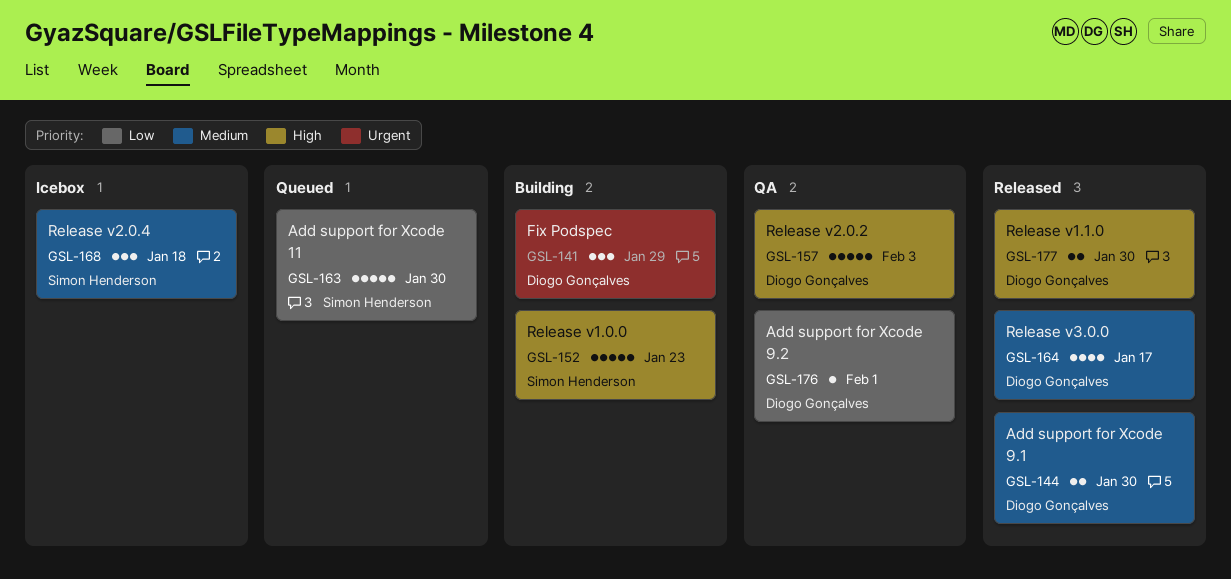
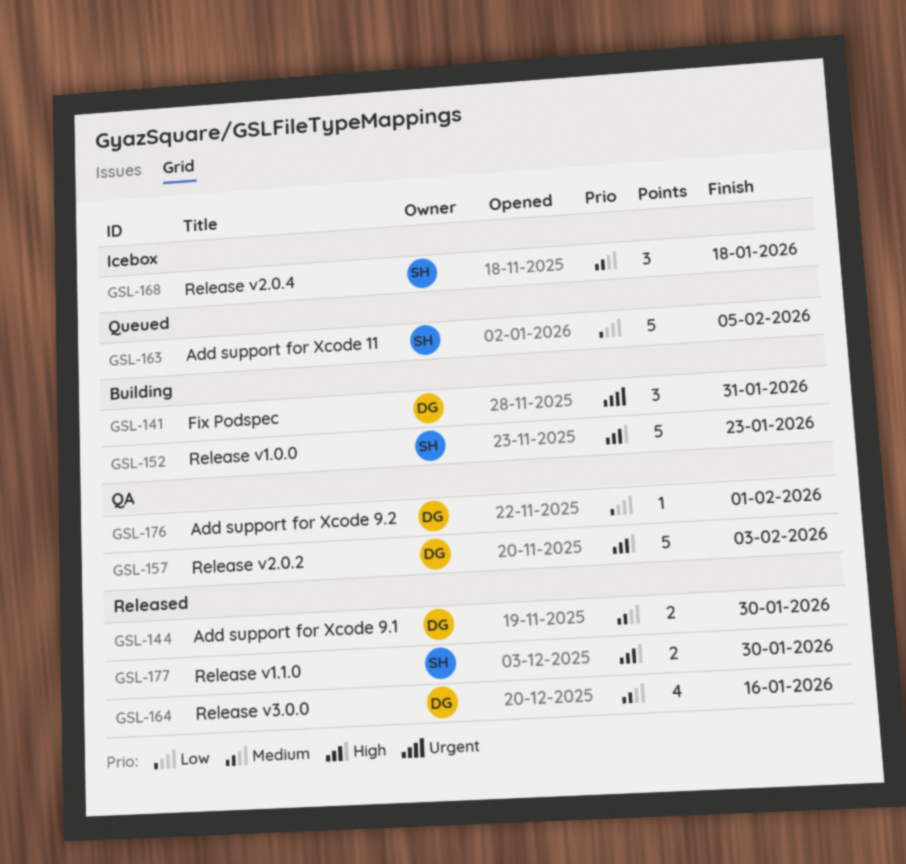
GSL-141, due: Jan 29 -> Jan 31
GSL-163, due: Jan 30 -> Feb 5
GSL-164, due: Jan 17 -> Jan 16
GSL-177, owner: Diogo Gonçalves -> Simon Henderson

